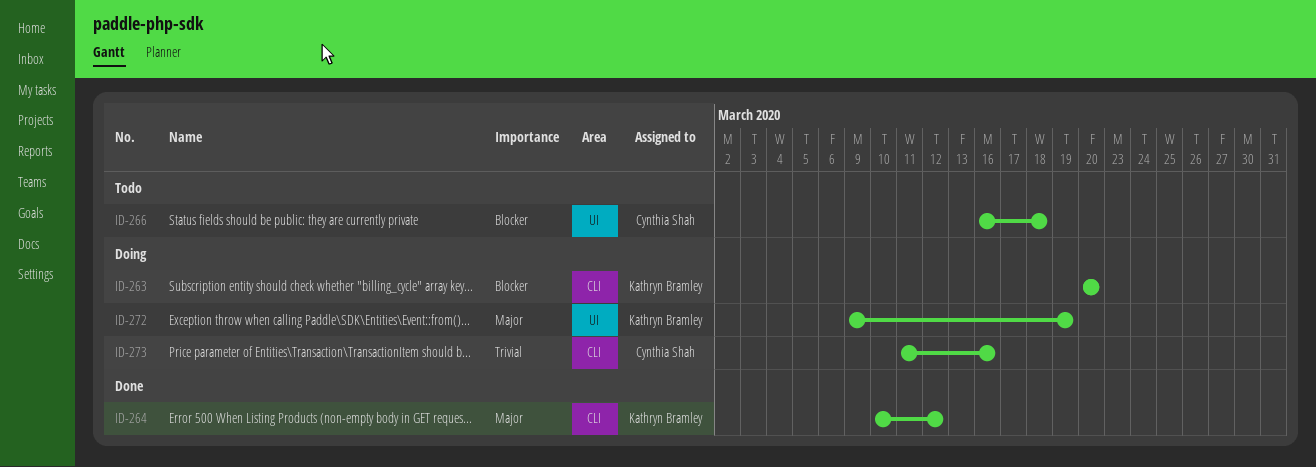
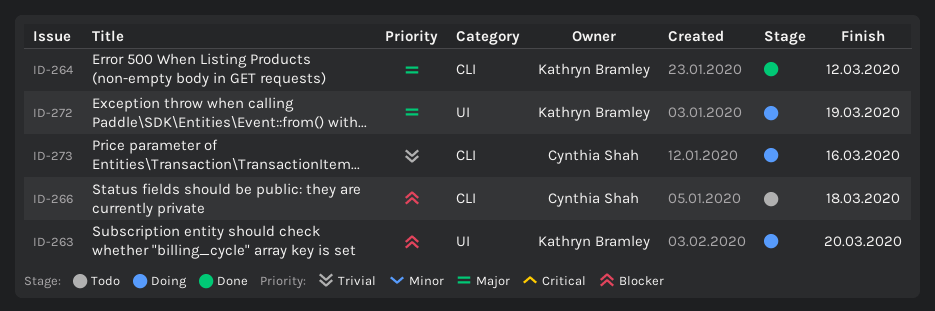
ID-263, label: CLI -> UI
ID-266, label: UI -> CLI

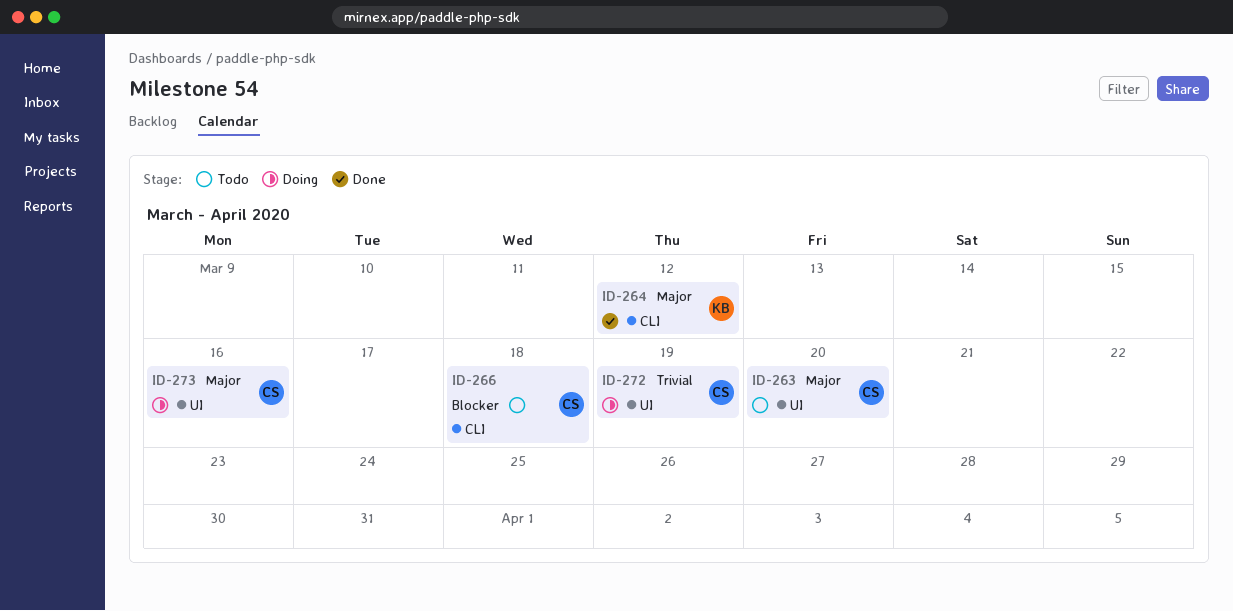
ID-263, status: Doing -> Todo
ID-263, owner: Kathryn Bramley -> Cynthia Shah
ID-263, priority: Blocker -> Major
ID-272, owner: Kathryn Bramley -> Cynthia Shah
ID-272, priority: Major -> Trivial
ID-273, priority: Trivial -> Major
ID-273, label: CLI -> UI

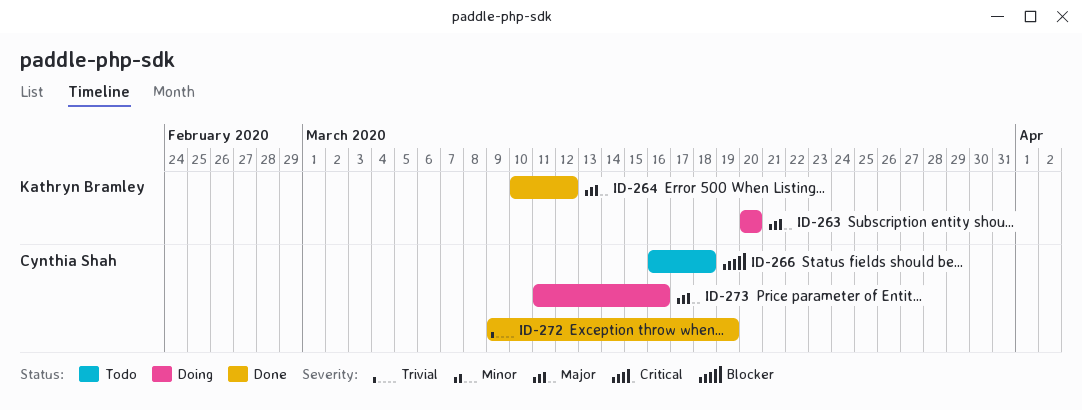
ID-263, status: Todo -> Doing
ID-263, owner: Cynthia Shah -> Kathryn Bramley
ID-272, status: Doing -> Done

